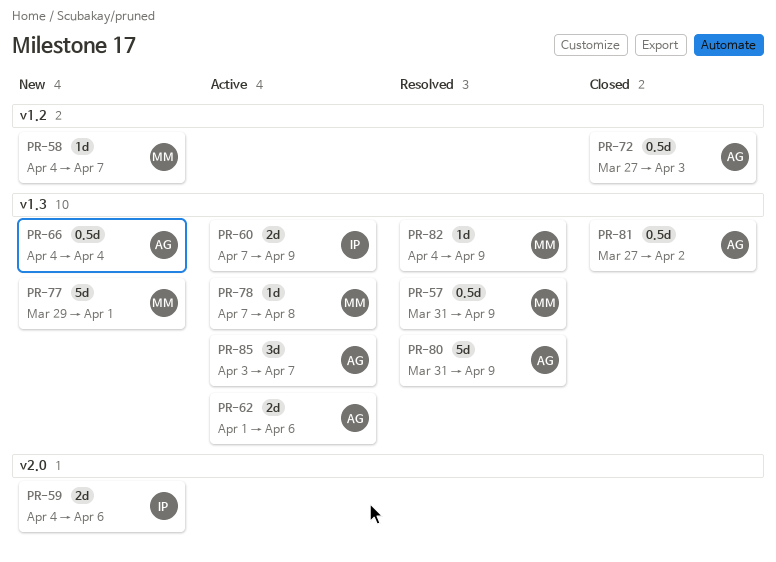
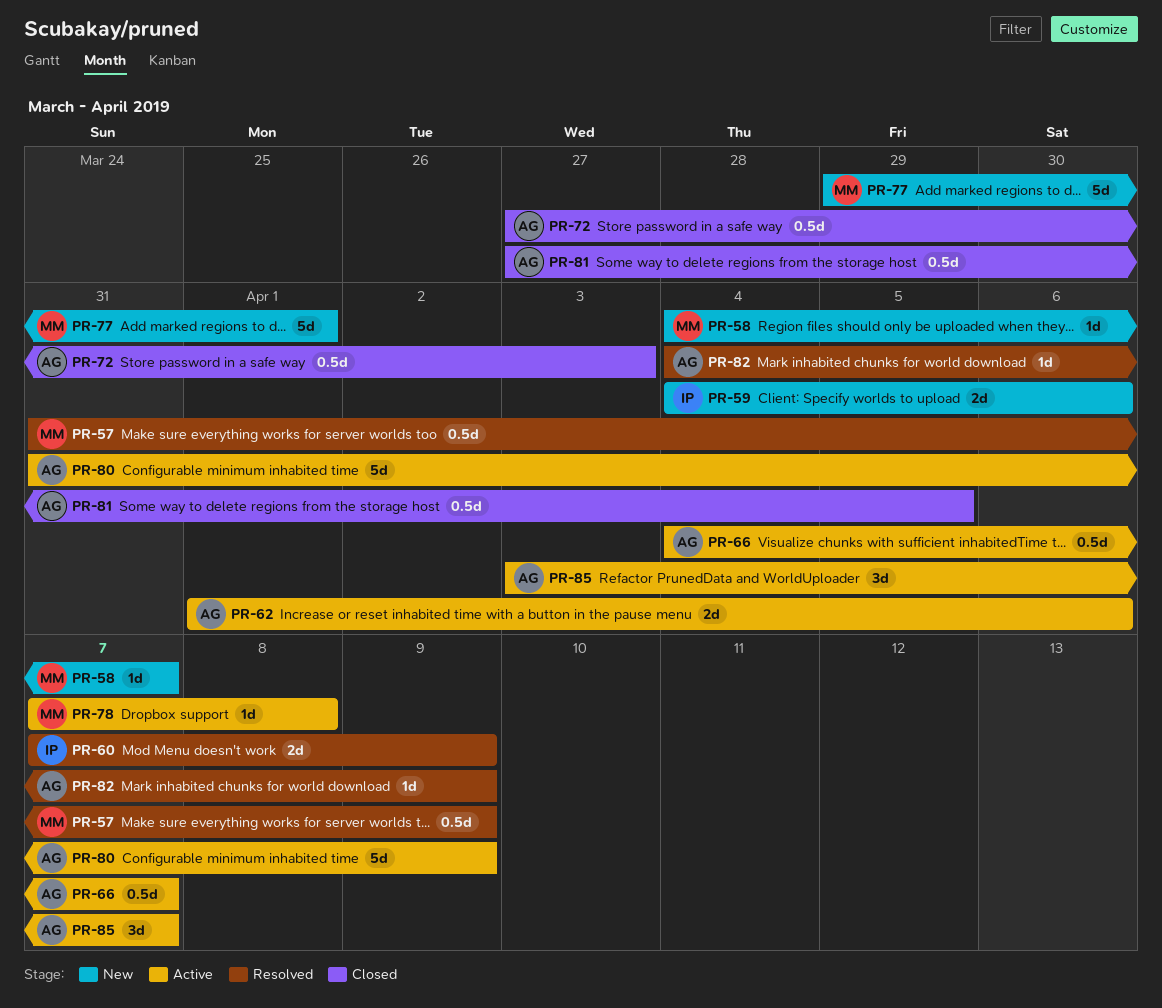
PR-60, status: Active -> Resolved
PR-66, status: New -> Active
PR-66, due: Apr 4 -> Apr 7
PR-80, status: Resolved -> Active
PR-81, due: Apr 2 -> Apr 5
PR-82, owner: MM -> AG

